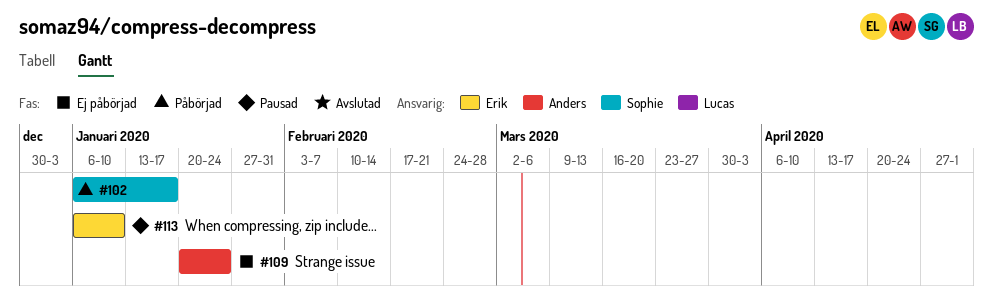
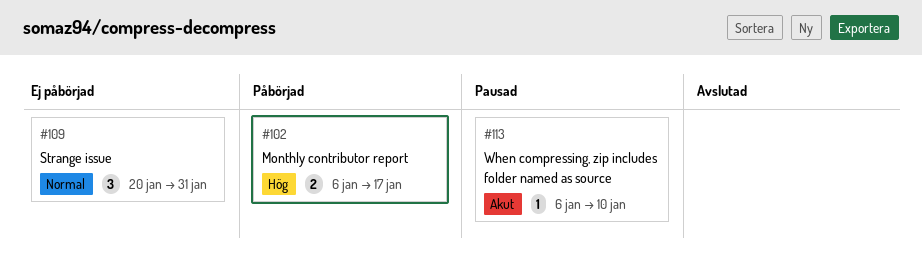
#109, due: Jan 24 -> Jan 31

